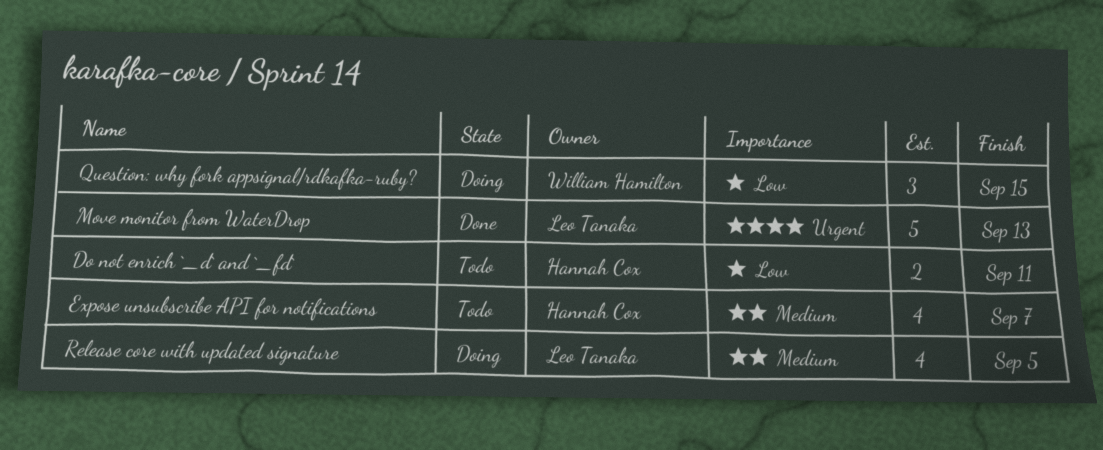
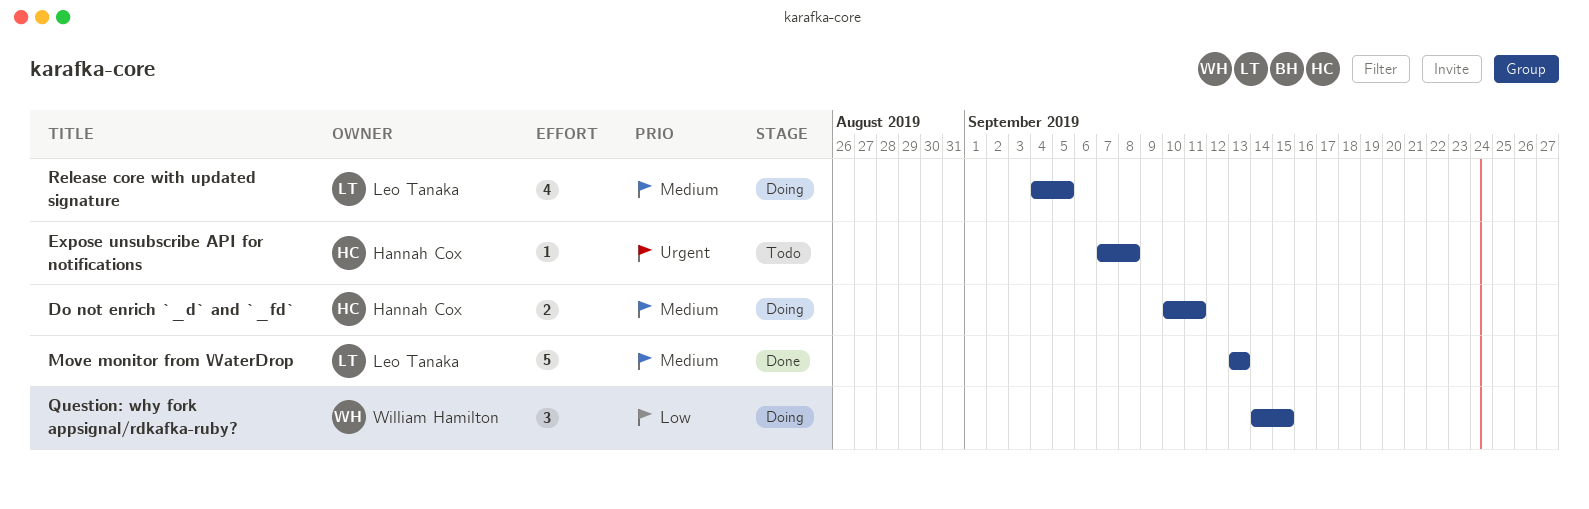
Do not enrich `_d` and `_fd`, status: Todo -> Doing
Do not enrich `_d` and `_fd`, priority: Low -> Medium
Expose unsubscribe API for notifications, priority: Medium -> Urgent
Expose unsubscribe API for notifications, estimate: 4 -> 1
Expose unsubscribe API for notifications, due: Sep 7 -> Sep 8
Move monitor from WaterDrop, priority: Urgent -> Medium

